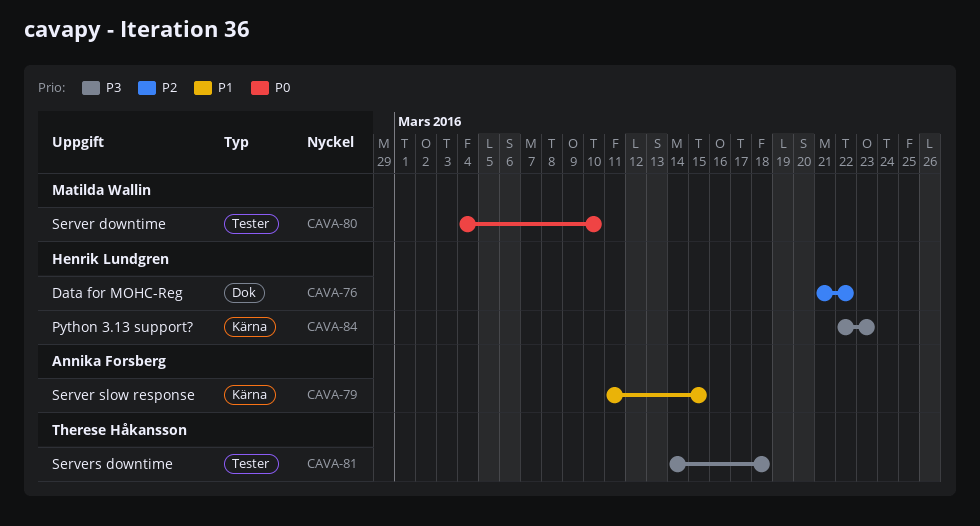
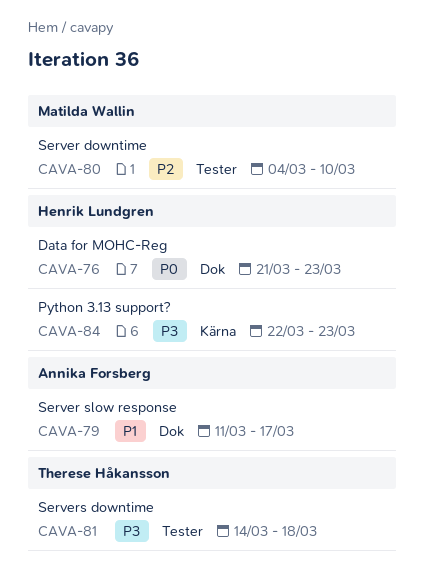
CAVA-76, priority: P2 -> P0
CAVA-76, due: Mar 22 -> Mar 23
CAVA-79, label: Kärna -> Dok
CAVA-79, due: Mar 15 -> Mar 17
CAVA-80, priority: P0 -> P2

